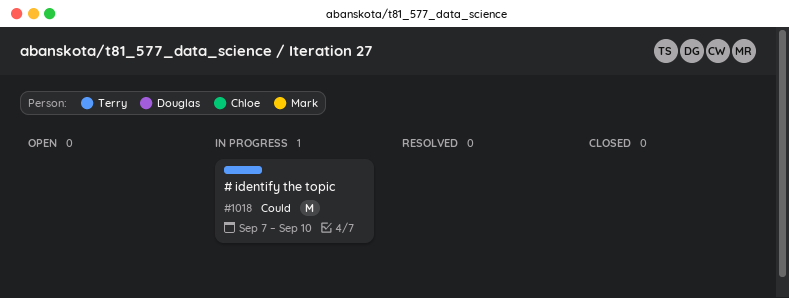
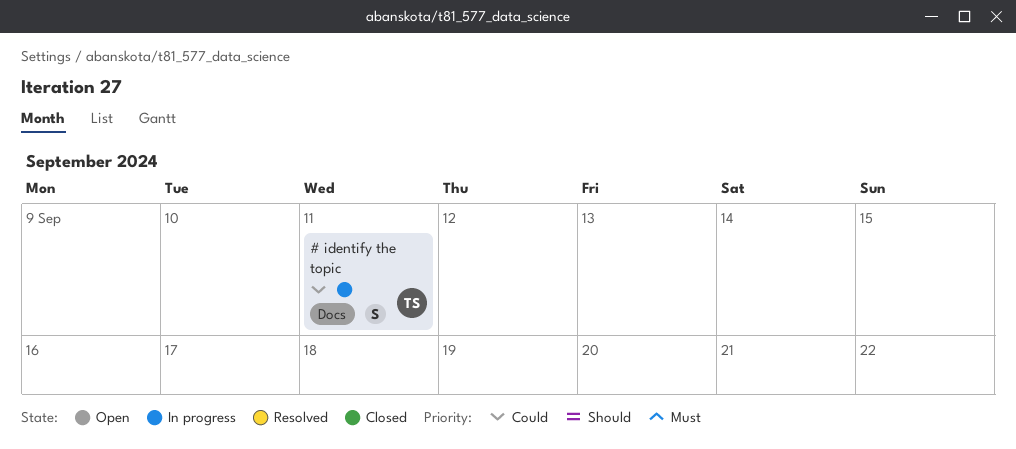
# identify the topic, estimate: M -> S
# identify the topic, due: Sep 10 -> Sep 11

